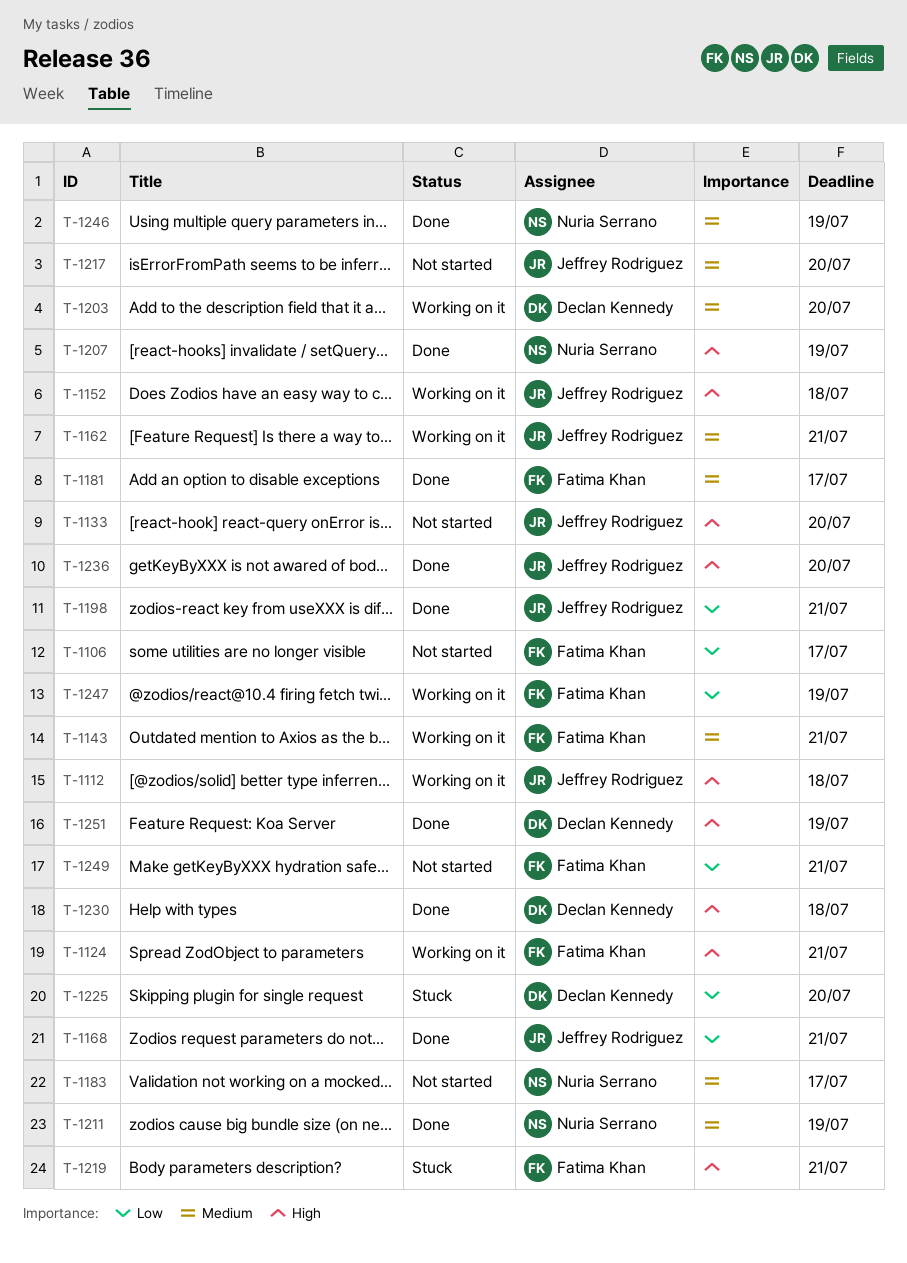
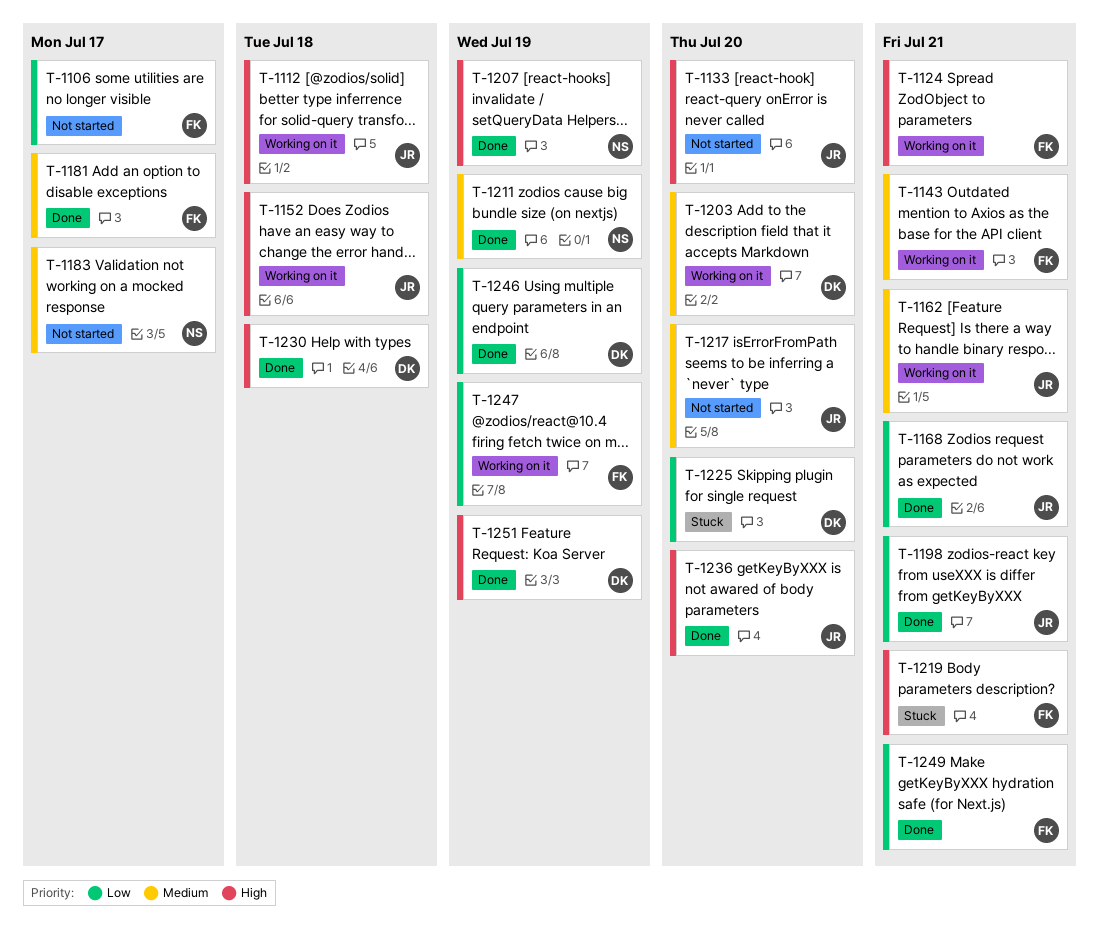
T-1246, owner: Nuria Serrano -> Declan Kennedy
T-1246, priority: Medium -> Low
T-1249, status: Not started -> Done

